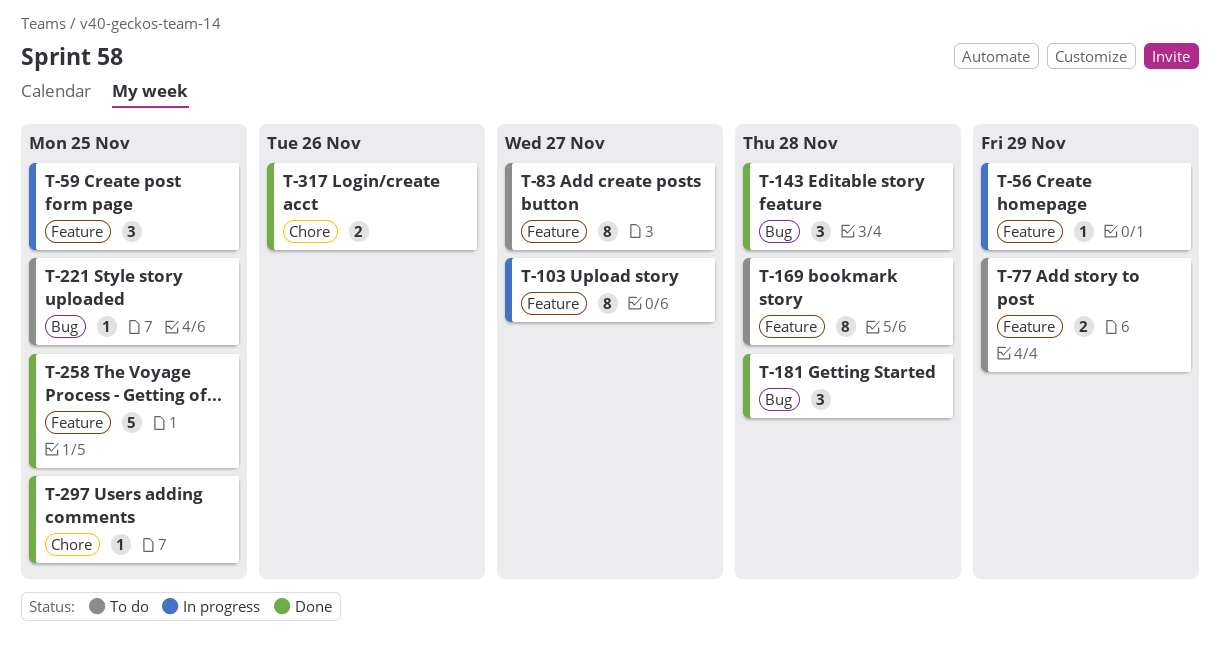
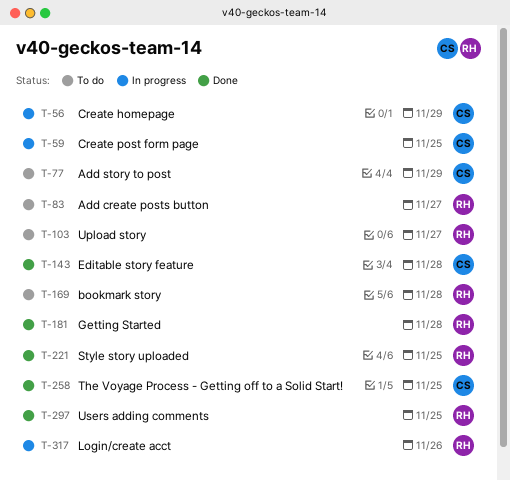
T-103, status: In progress -> To do
T-221, status: To do -> Done
T-317, status: Done -> In progress

